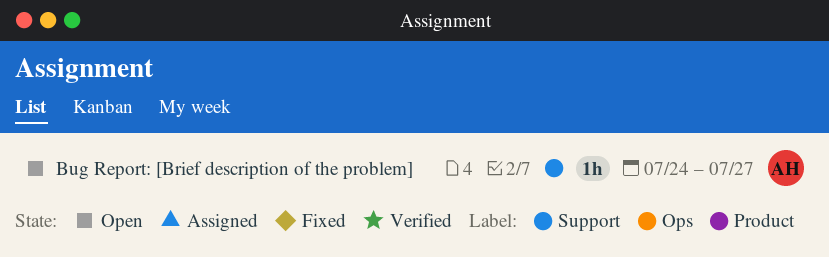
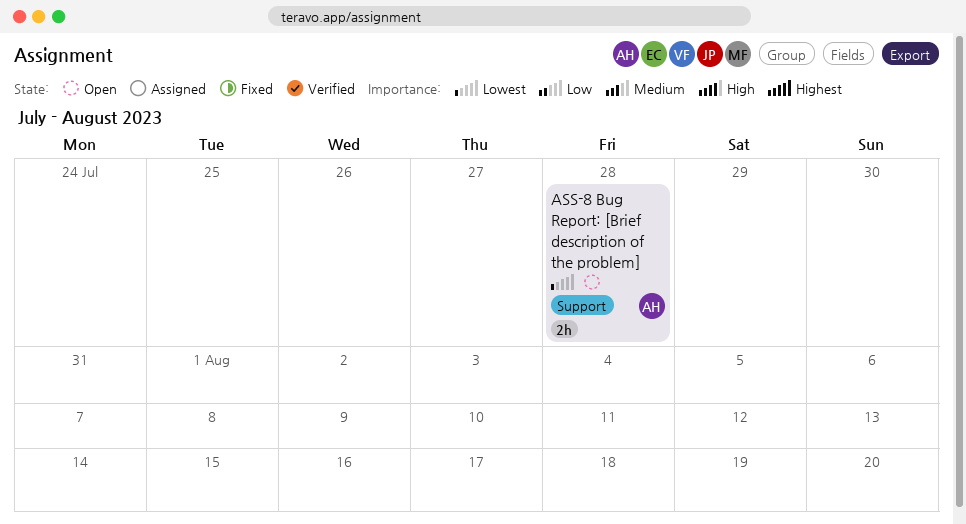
Bug Report: [Brief description of the problem], estimate: 1h -> 2h
Bug Report: [Brief description of the problem], due: Jul 27 -> Jul 28

